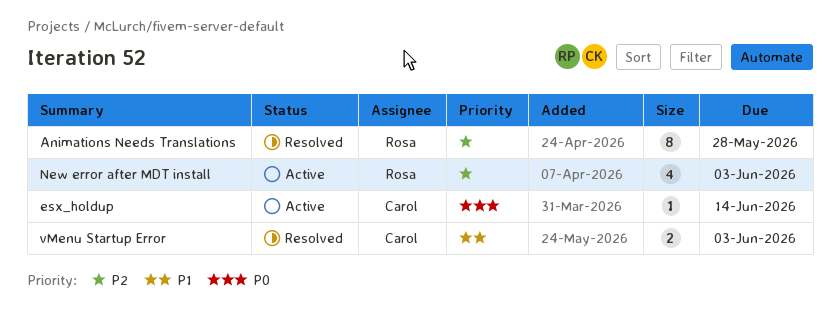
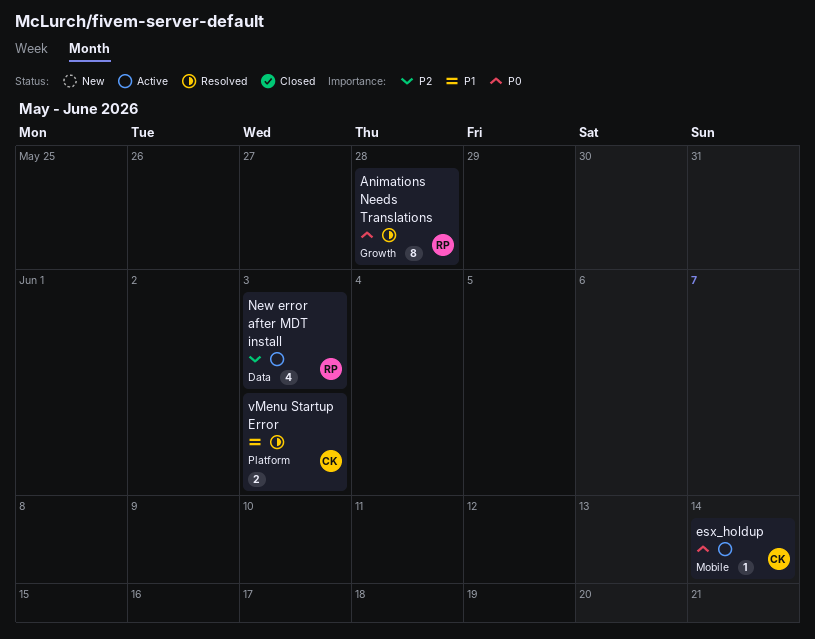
Animations Needs Translations, priority: P2 -> P0

